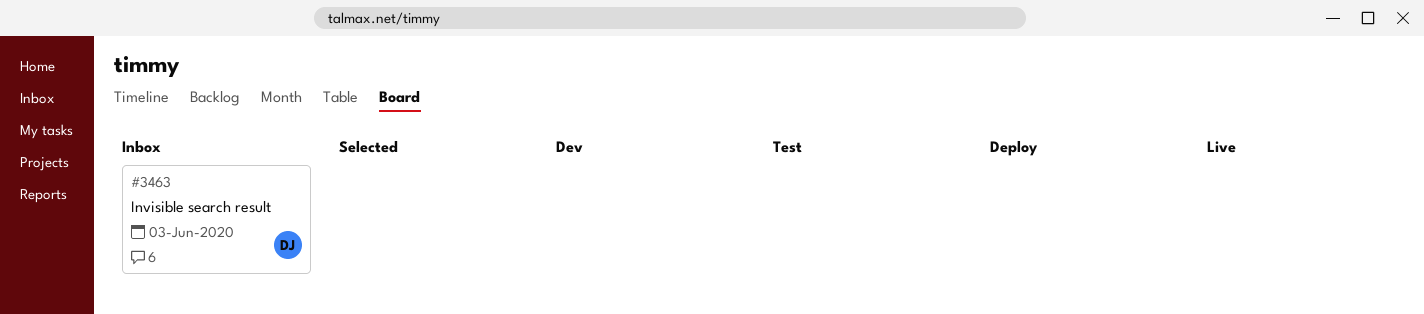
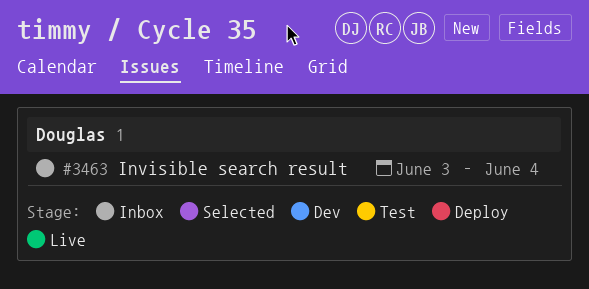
#3463, due: Jun 3 -> Jun 4

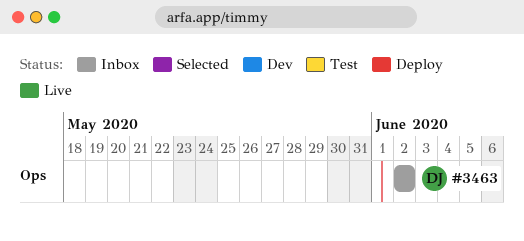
#3463, start: Jun 3 -> Jun 2
#3463, due: Jun 4 -> Jun 2

